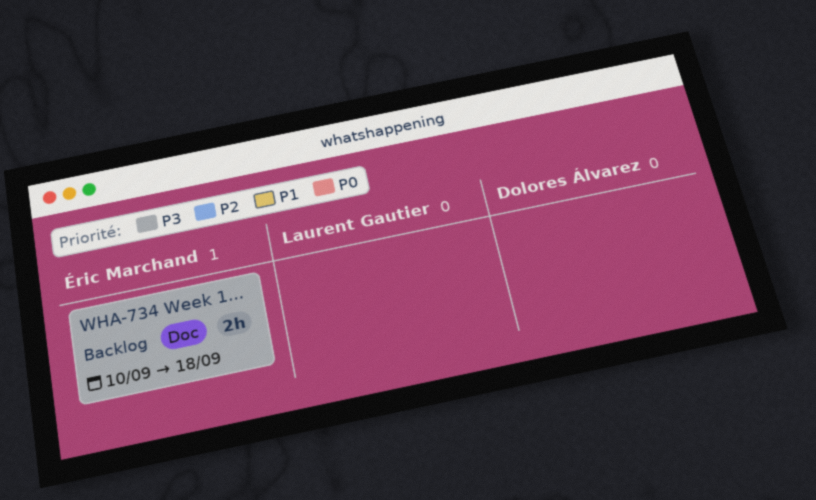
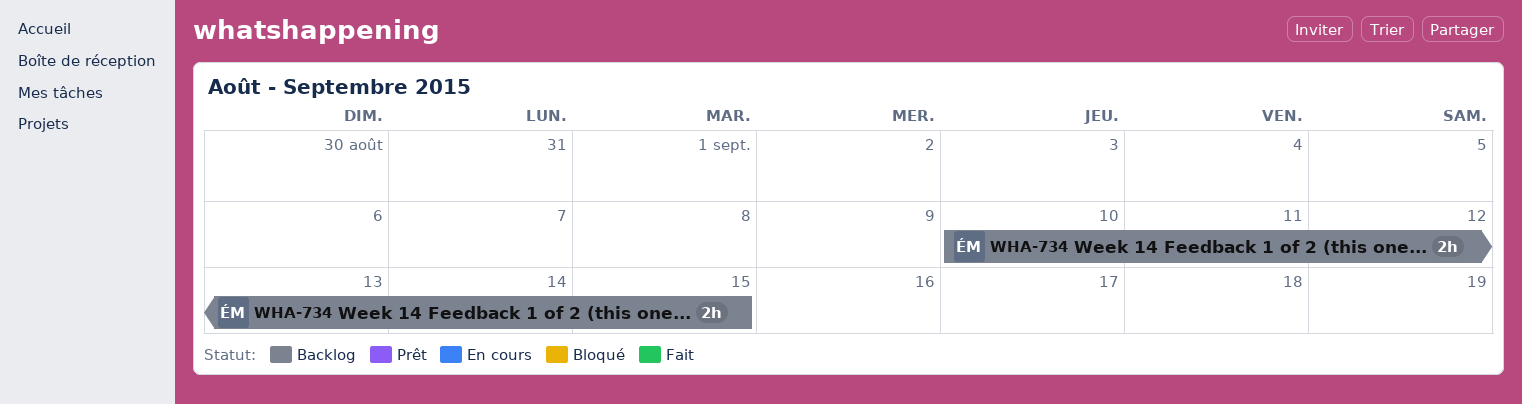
WHA-734, due: Sep 18 -> Sep 15

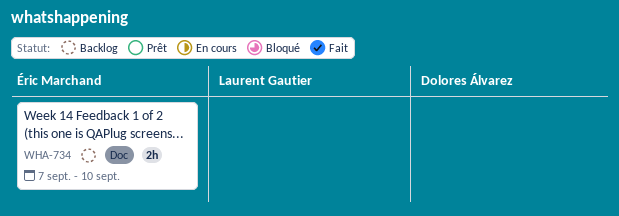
WHA-734, start: Sep 10 -> Sep 7
WHA-734, due: Sep 15 -> Sep 10

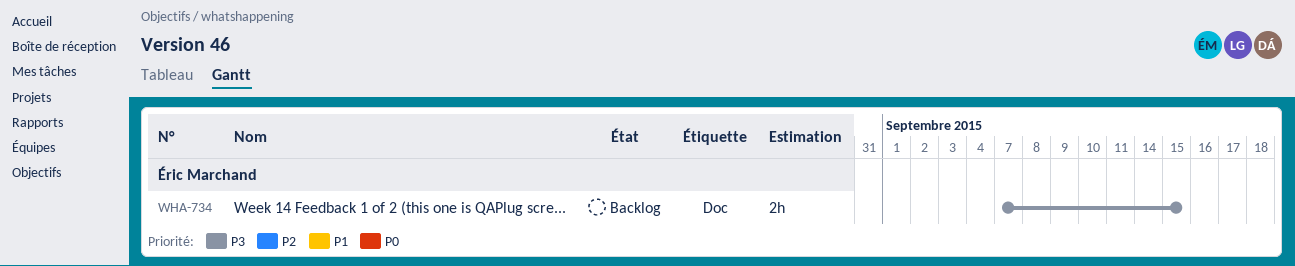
WHA-734, due: Sep 10 -> Sep 15

